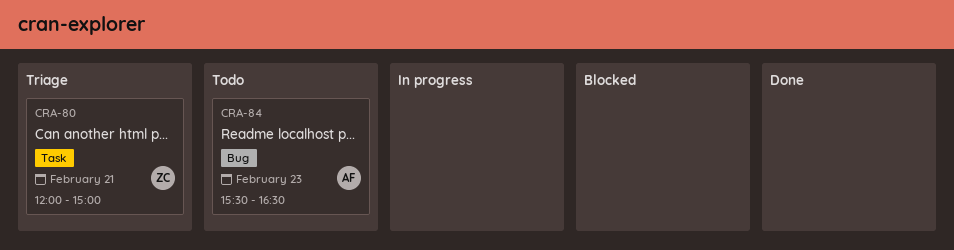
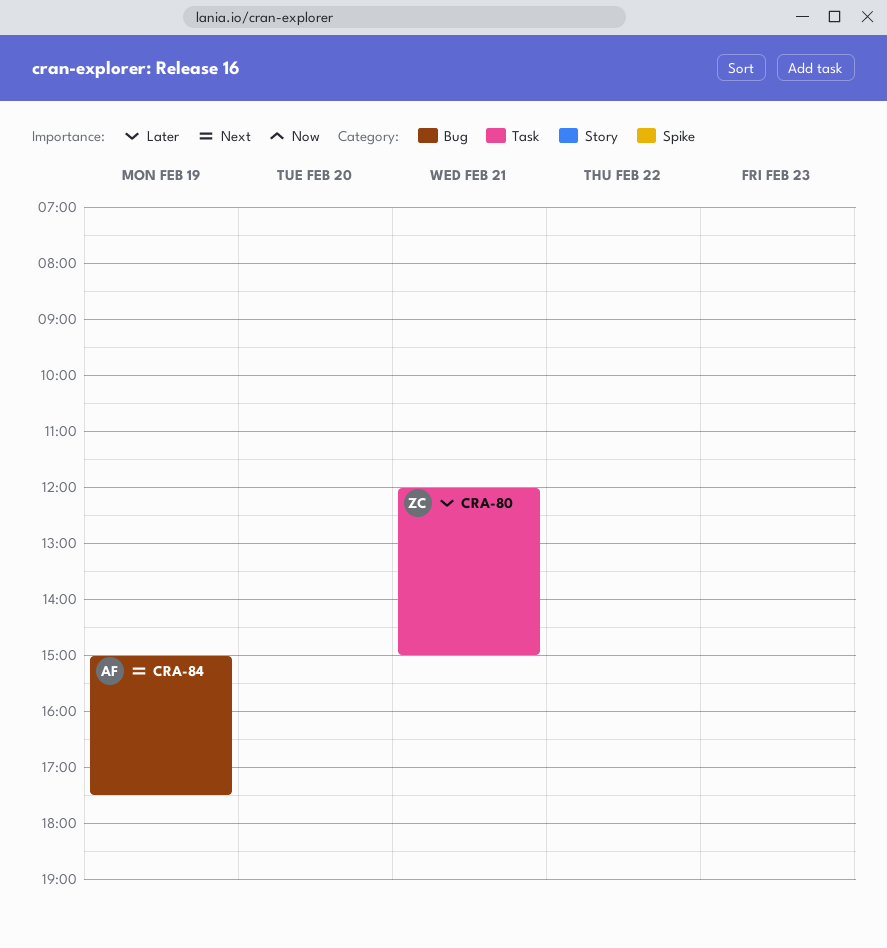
CRA-84, day: Feb 23 -> Feb 19
CRA-84, begins: 15:30 -> 15:00
CRA-84, ends: 16:30 -> 17:30

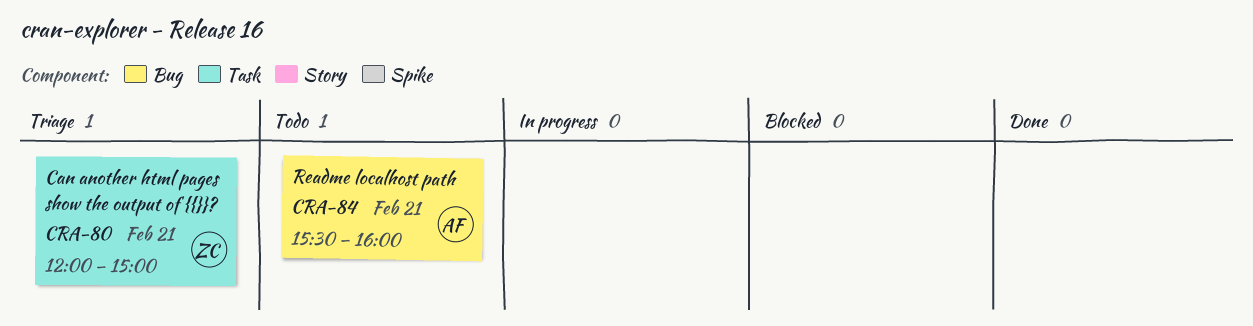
CRA-84, day: Feb 19 -> Feb 21
CRA-84, begins: 15:00 -> 15:30
CRA-84, ends: 17:30 -> 16:00

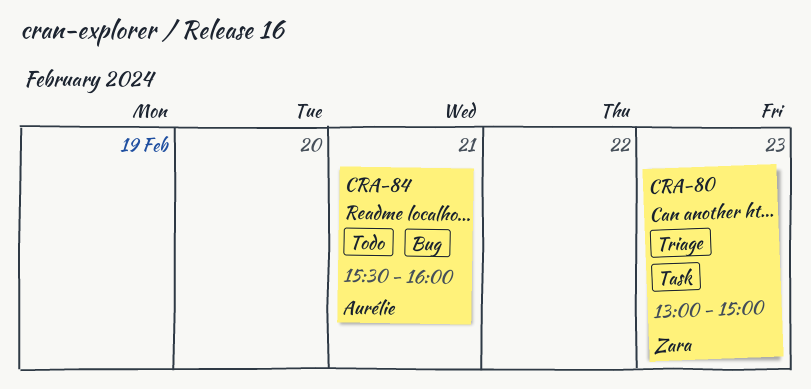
CRA-80, day: Feb 21 -> Feb 23
CRA-80, begins: 12:00 -> 13:00

